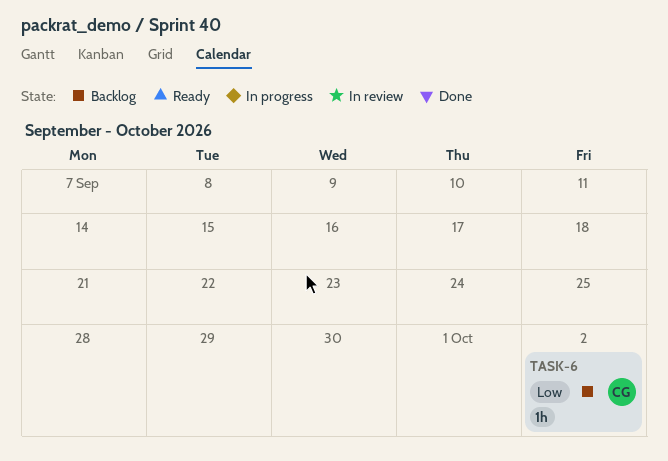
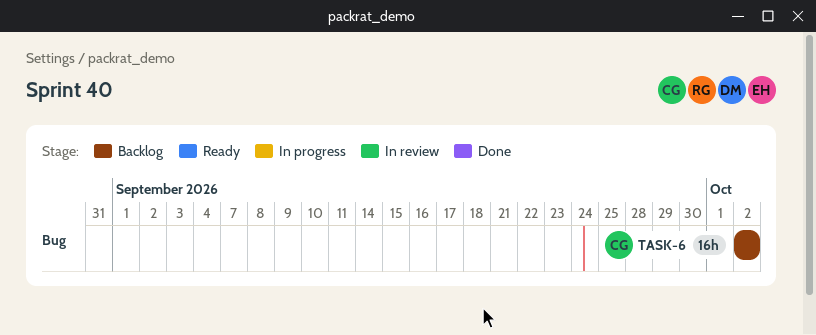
TASK-6, estimate: 1h -> 16h

